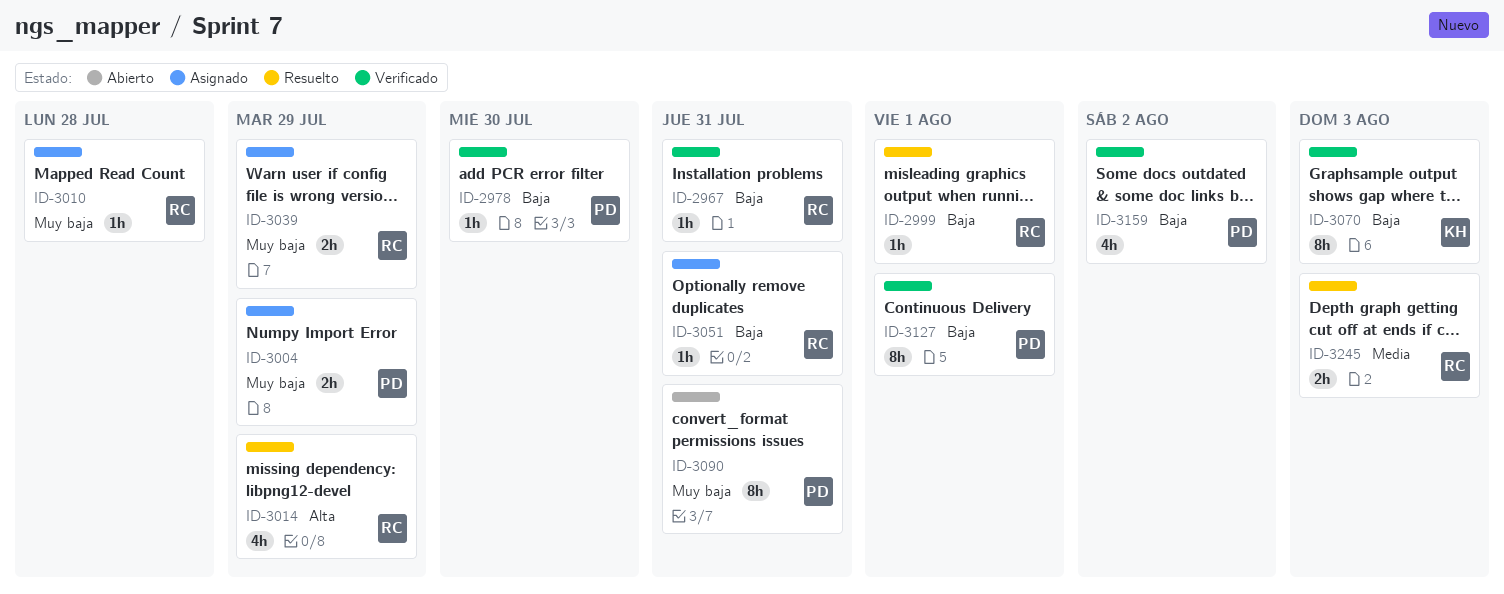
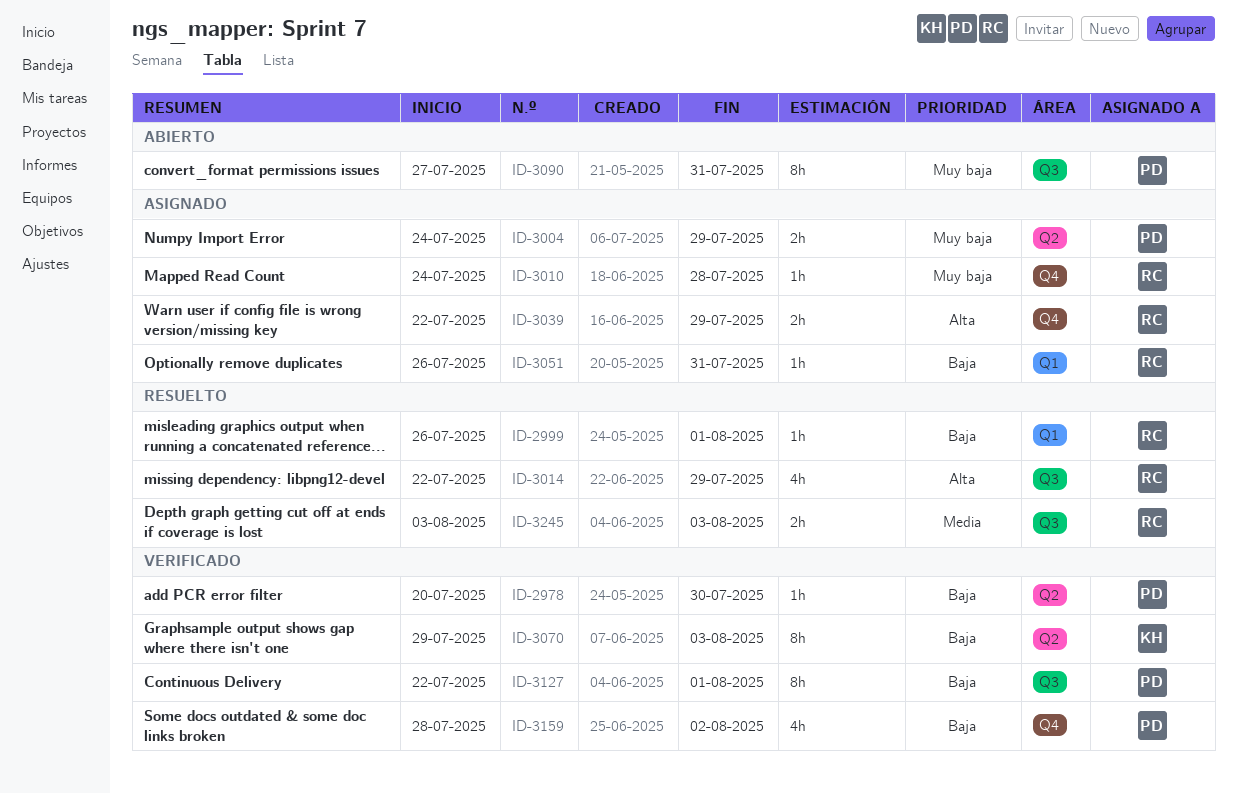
ID-2967: present -> none
ID-3039, priority: Muy baja -> Alta

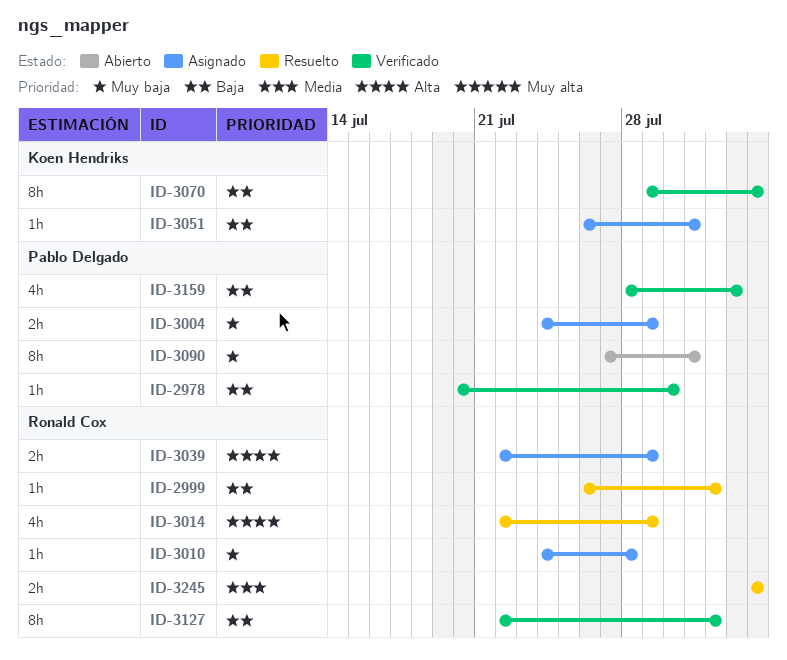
ID-3051, owner: Ronald Cox -> Koen Hendriks
ID-3127, owner: Pablo Delgado -> Ronald Cox

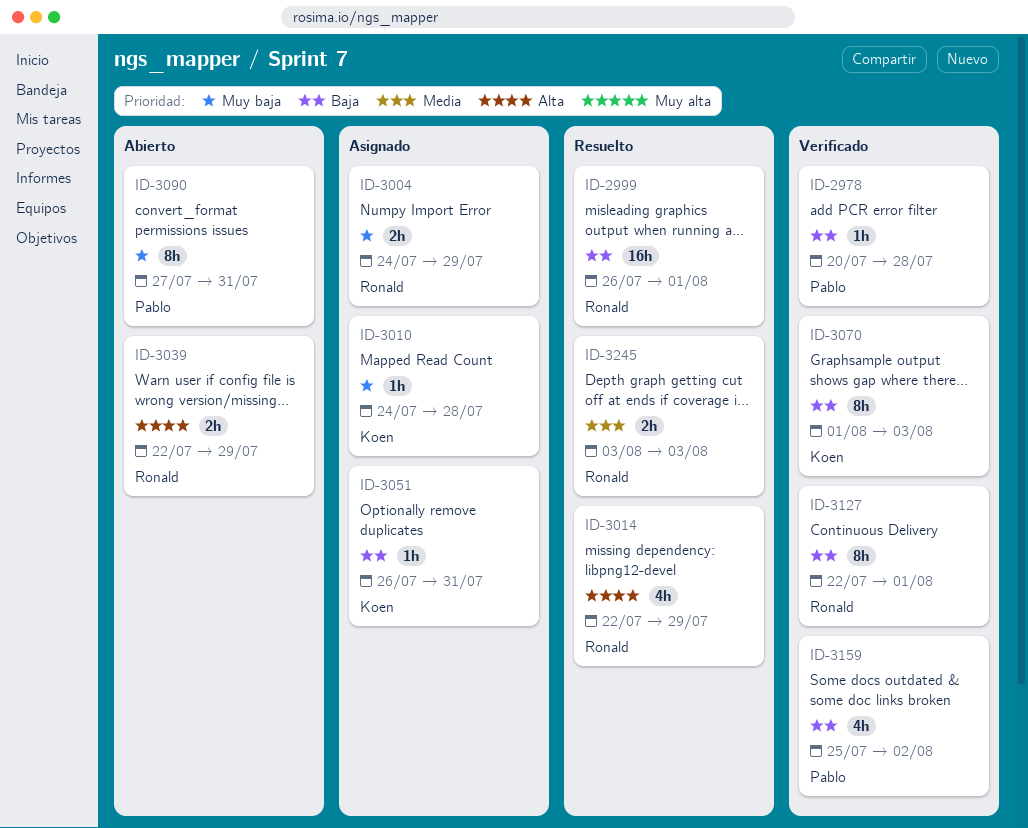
ID-2978, due: Jul 30 -> Jul 28
ID-2999, estimate: 1h -> 16h
ID-3004, owner: Pablo Delgado -> Ronald Cox
ID-3010, owner: Ronald Cox -> Koen Hendriks
ID-3039, status: Asignado -> Abierto
ID-3070, start: Jul 29 -> Aug 1
ID-3159, start: Jul 28 -> Jul 25

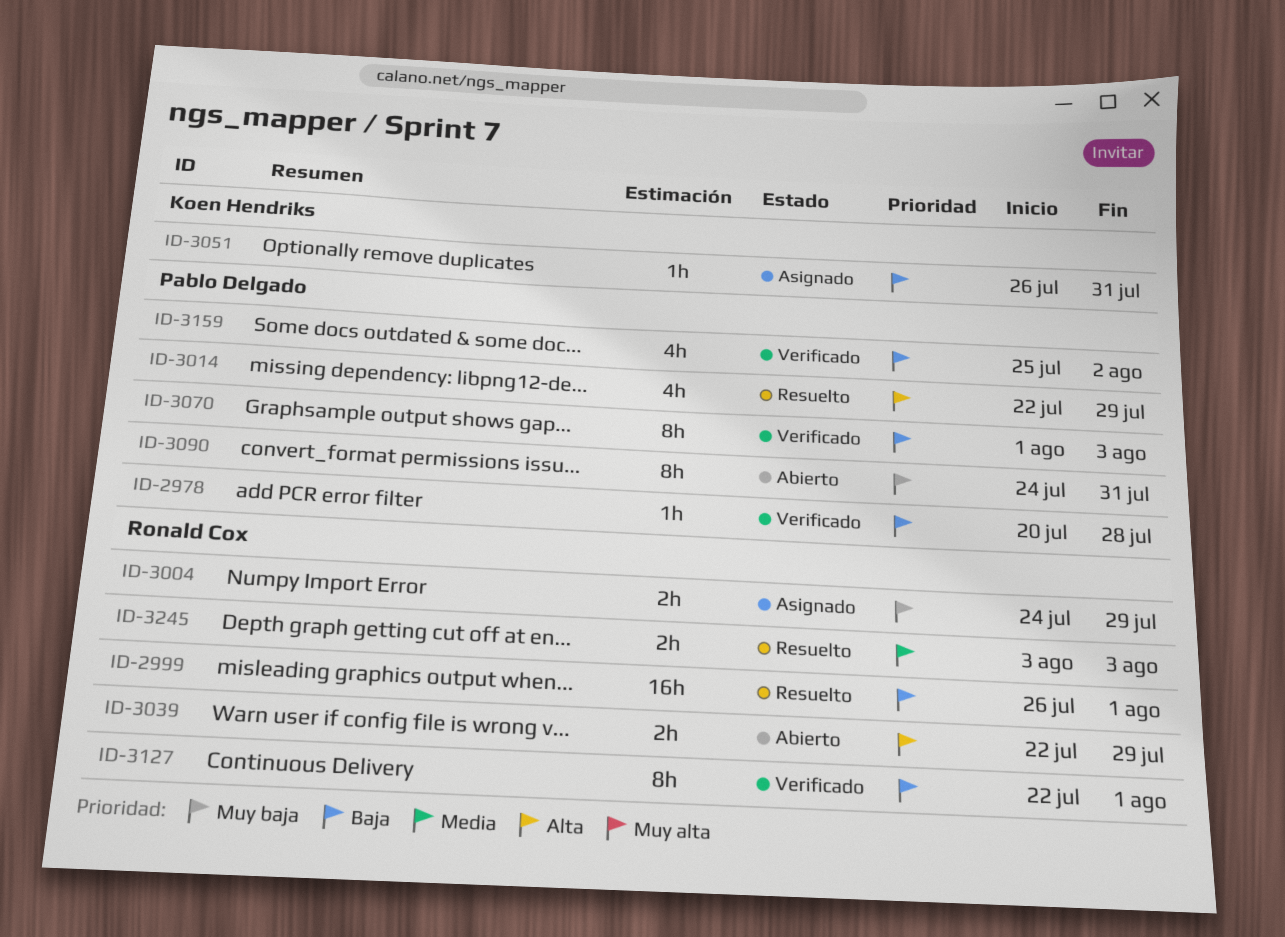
ID-3010: present -> none
ID-3014, owner: Ronald Cox -> Pablo Delgado
ID-3070, owner: Koen Hendriks -> Pablo Delgado
ID-3090, start: Jul 27 -> Jul 24

